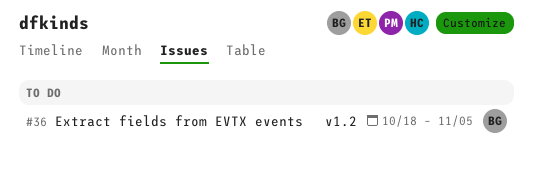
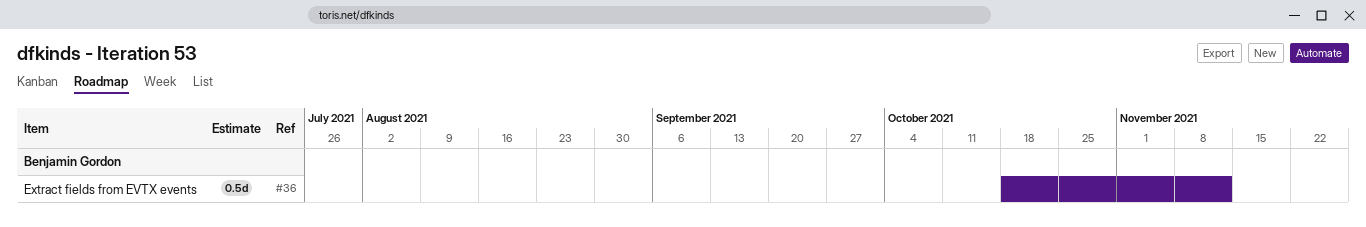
#36, due: Nov 5 -> Nov 12

